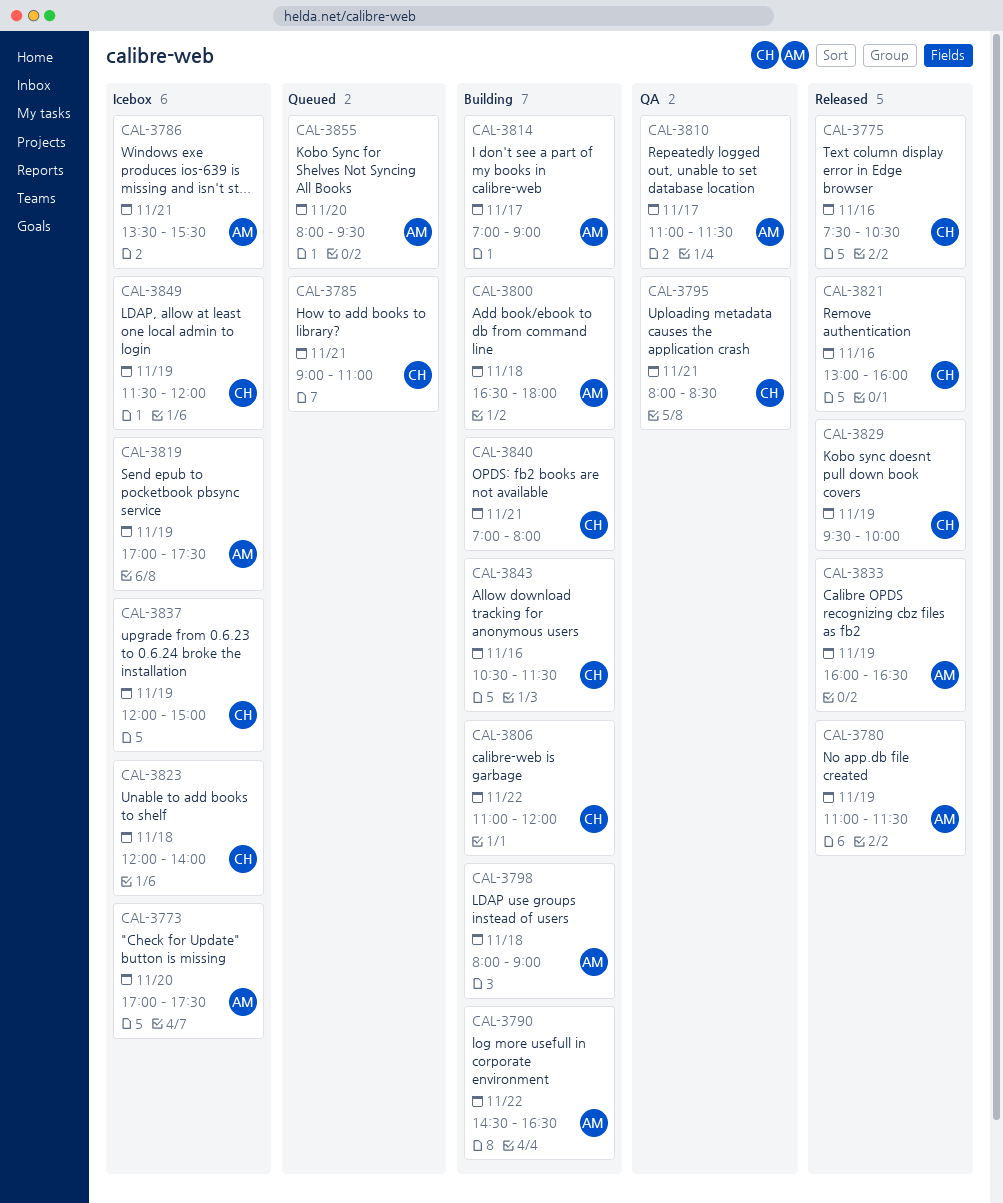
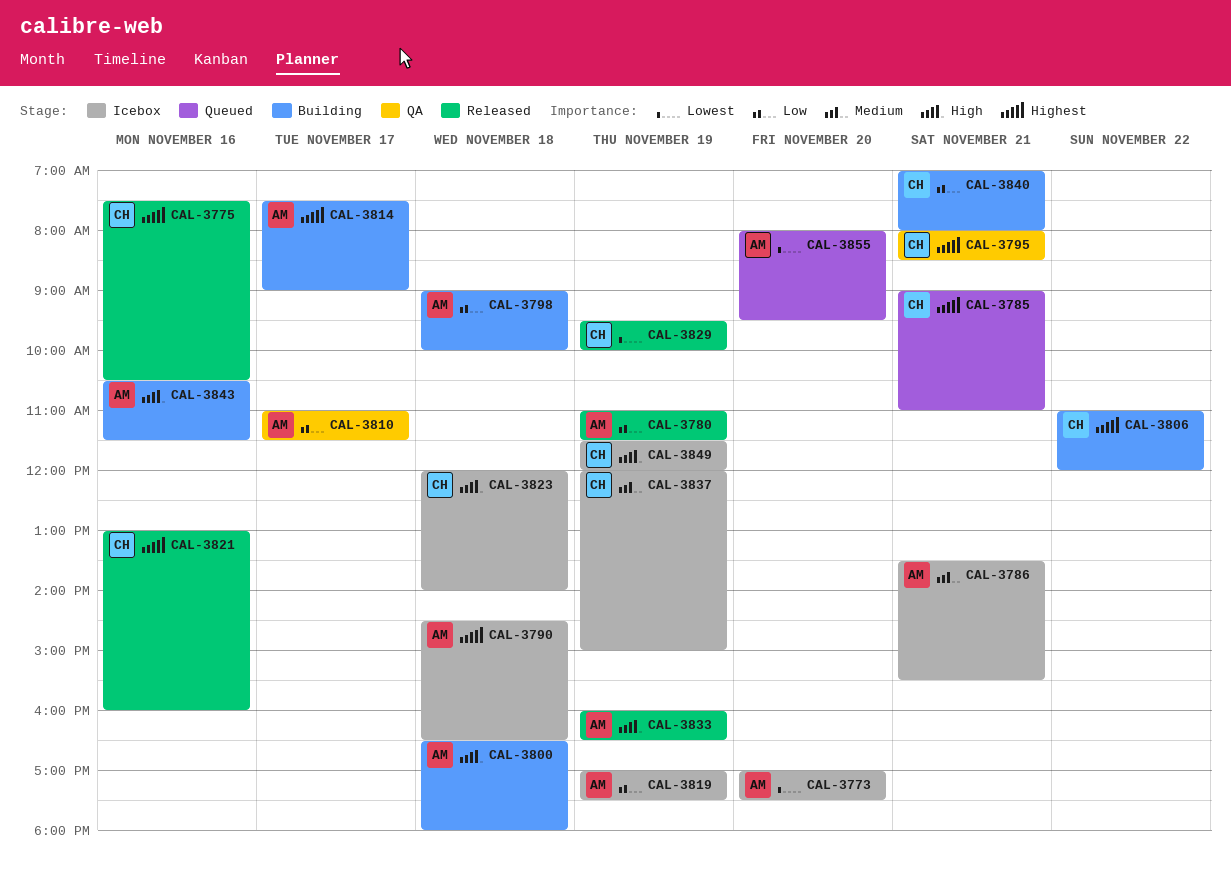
CAL-3790, status: Building -> Icebox
CAL-3790, day: Nov 22 -> Nov 18
CAL-3798, begins: 08:00 -> 09:00
CAL-3798, ends: 09:00 -> 10:00
CAL-3814, begins: 07:00 -> 07:30
CAL-3843, owner: CH -> AM

